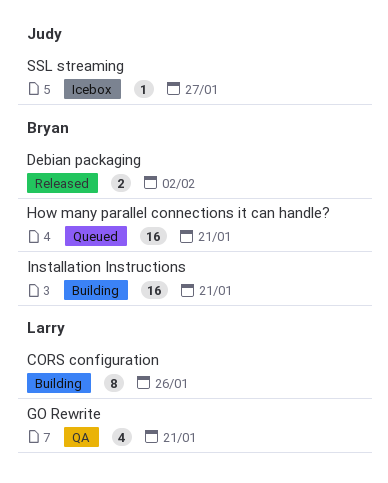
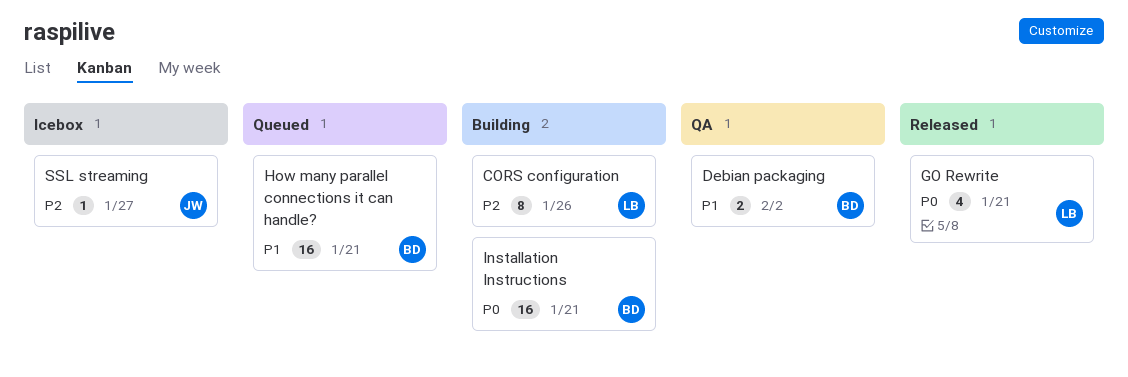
Debian packaging, status: Released -> QA
GO Rewrite, status: QA -> Released

